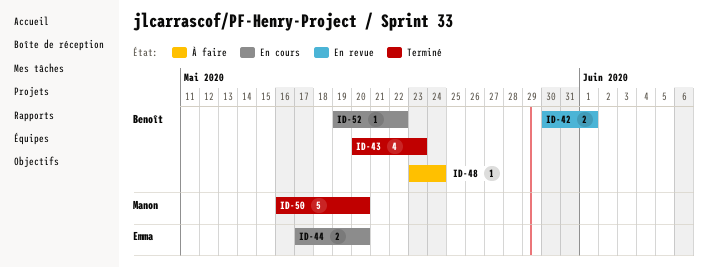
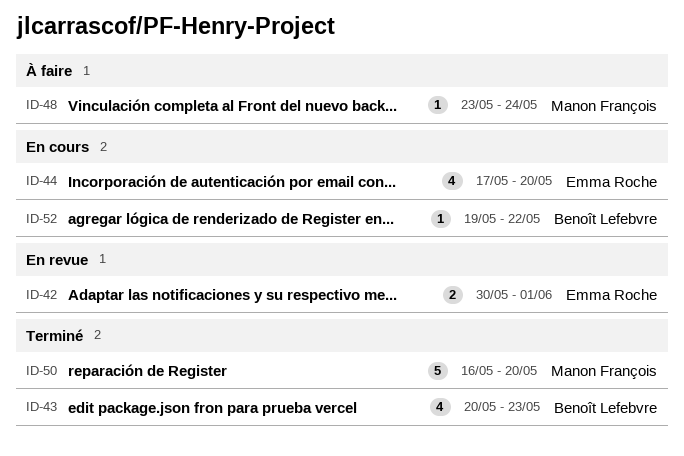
ID-42, owner: Benoît Lefebvre -> Emma Roche
ID-44, estimate: 2 -> 4
ID-48, owner: Benoît Lefebvre -> Manon François

